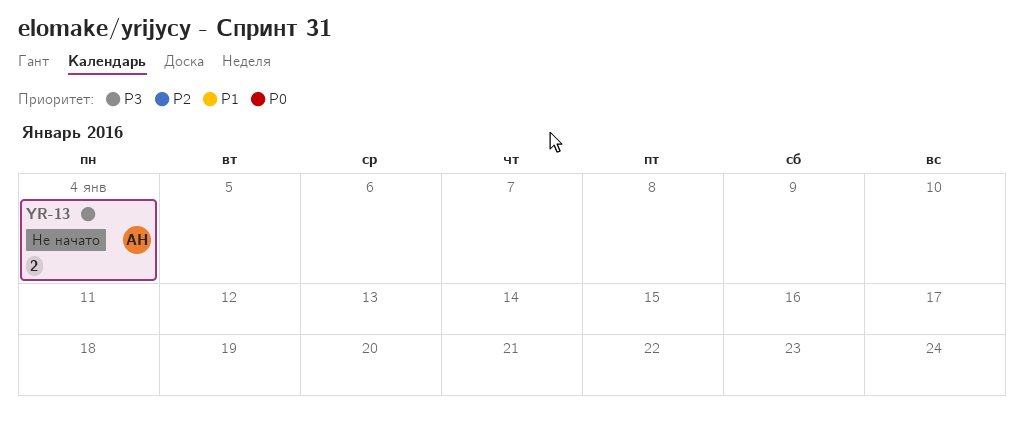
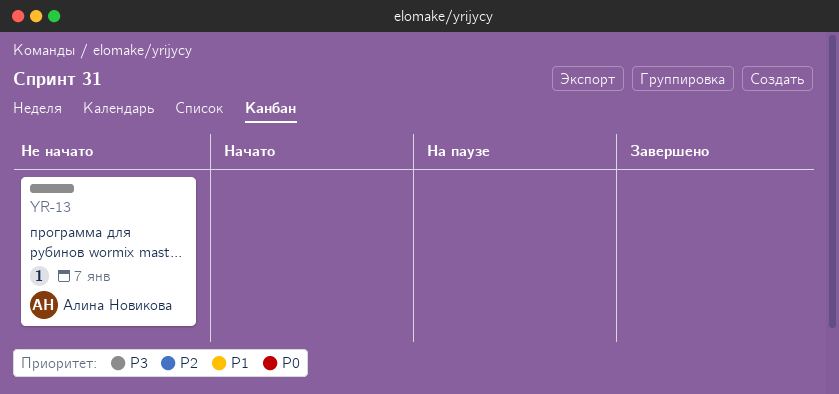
YR-13, estimate: 2 -> 1
YR-13, due: Jan 4 -> Jan 7

